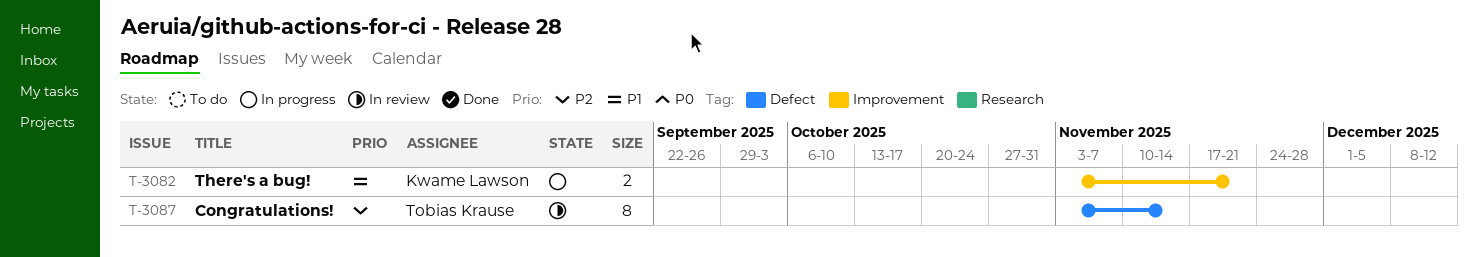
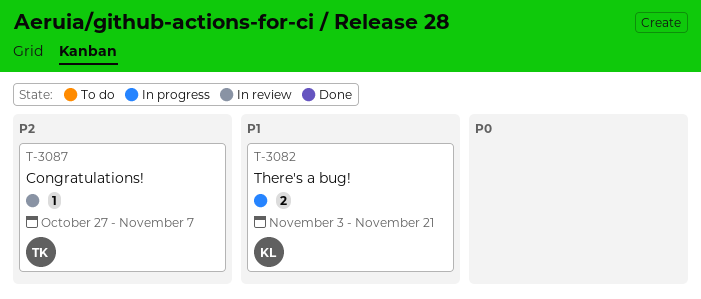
T-3087, estimate: 8 -> 1
T-3087, start: Nov 3 -> Oct 27
T-3087, due: Nov 14 -> Nov 7

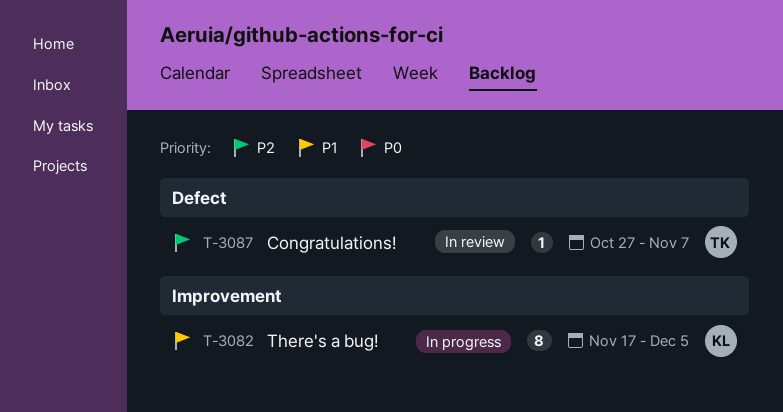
T-3082, estimate: 2 -> 8
T-3082, start: Nov 3 -> Nov 17
T-3082, due: Nov 21 -> Dec 5

